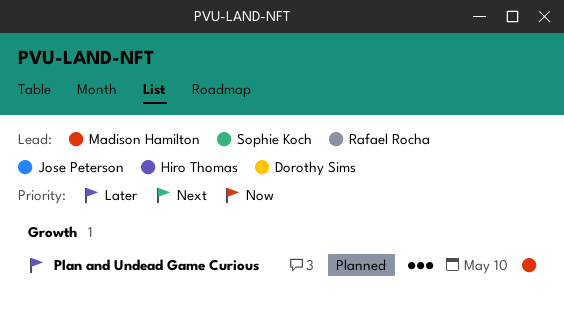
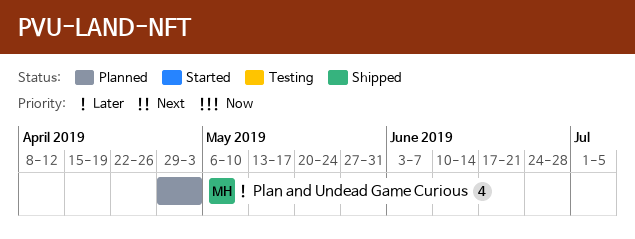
Plan and Undead Game Curious, estimate: 3 -> 4
Plan and Undead Game Curious, due: May 10 -> May 3

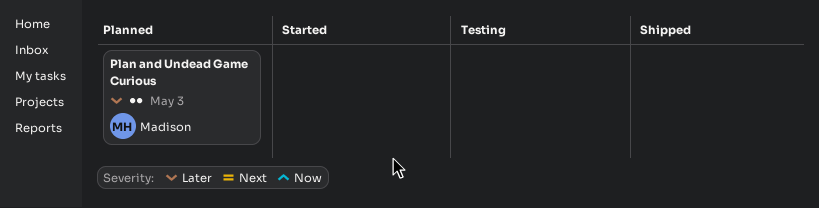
Plan and Undead Game Curious, estimate: 4 -> 2

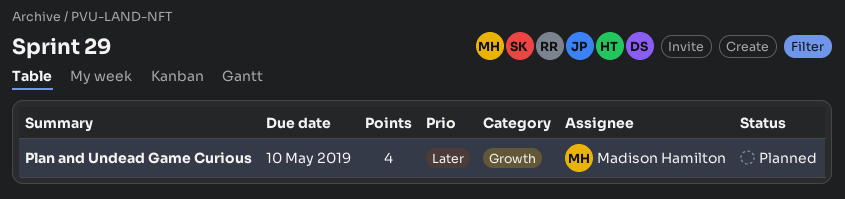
Plan and Undead Game Curious, estimate: 2 -> 4
Plan and Undead Game Curious, due: May 3 -> May 10

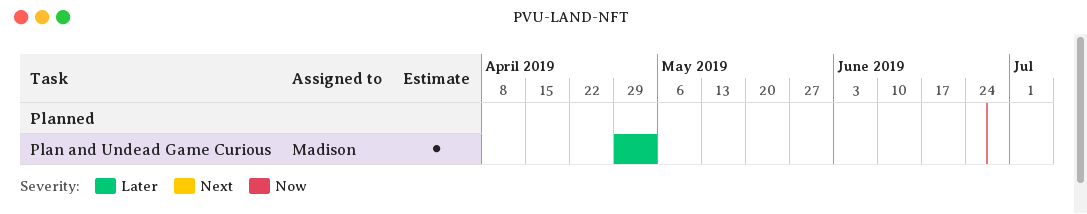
Plan and Undead Game Curious, estimate: 4 -> 1
Plan and Undead Game Curious, due: May 10 -> May 3

